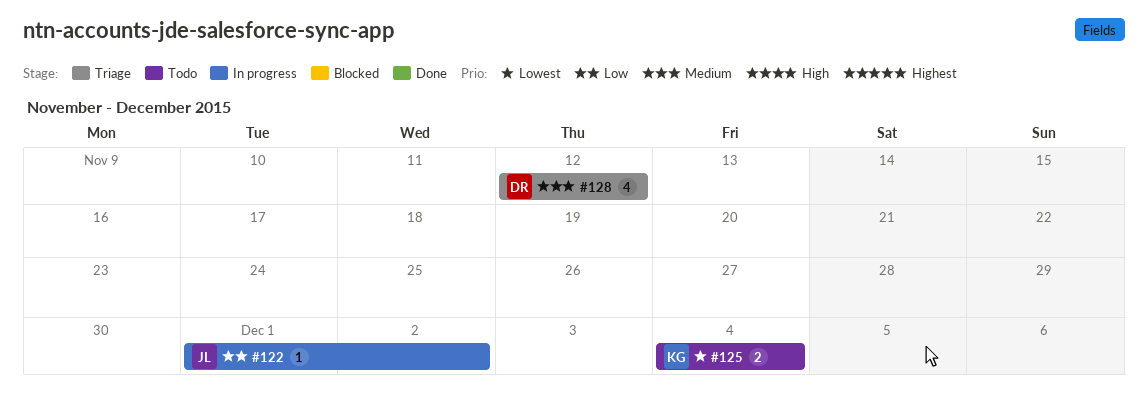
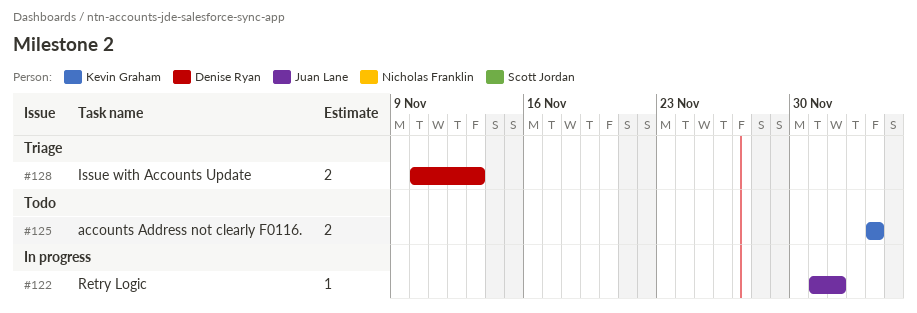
#128, estimate: 4 -> 2
#128, start: Nov 12 -> Nov 10
#128, due: Nov 12 -> Nov 13

